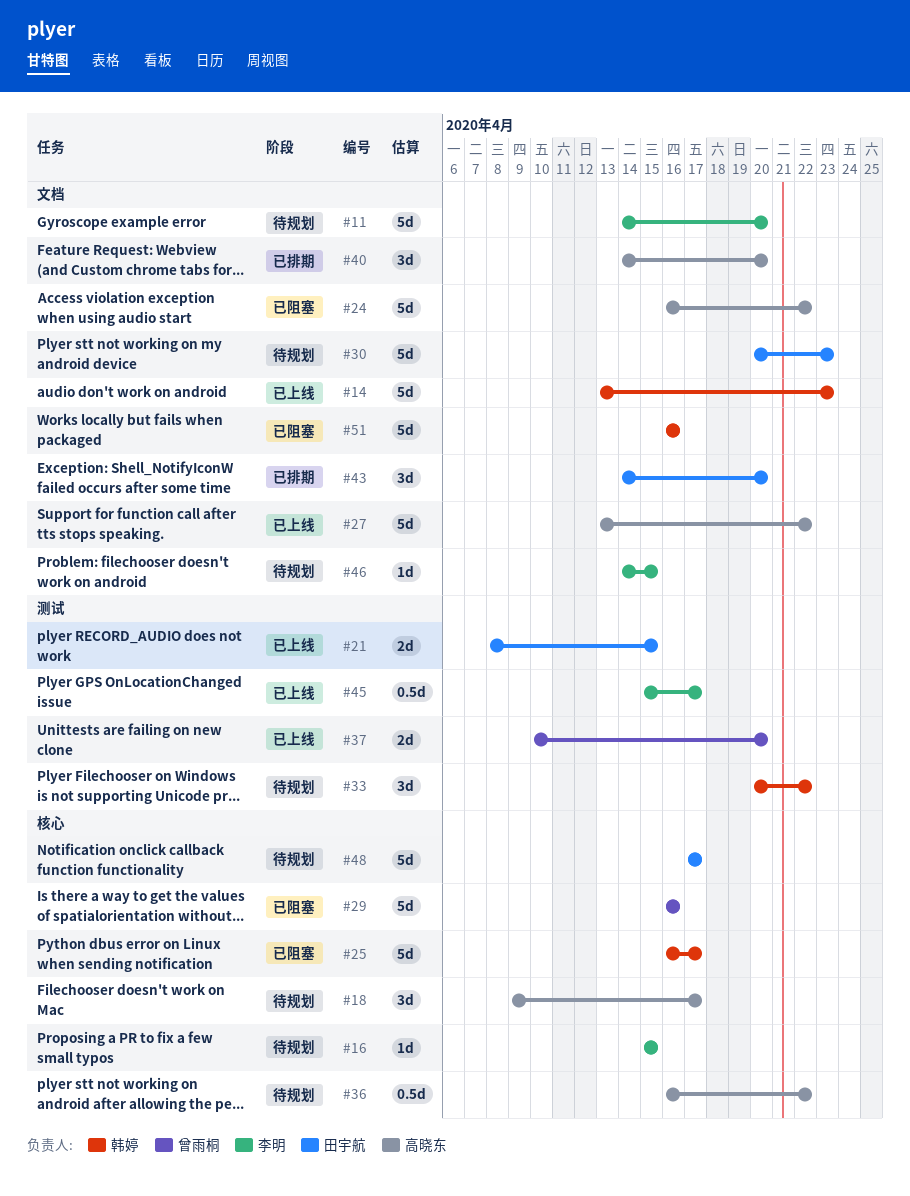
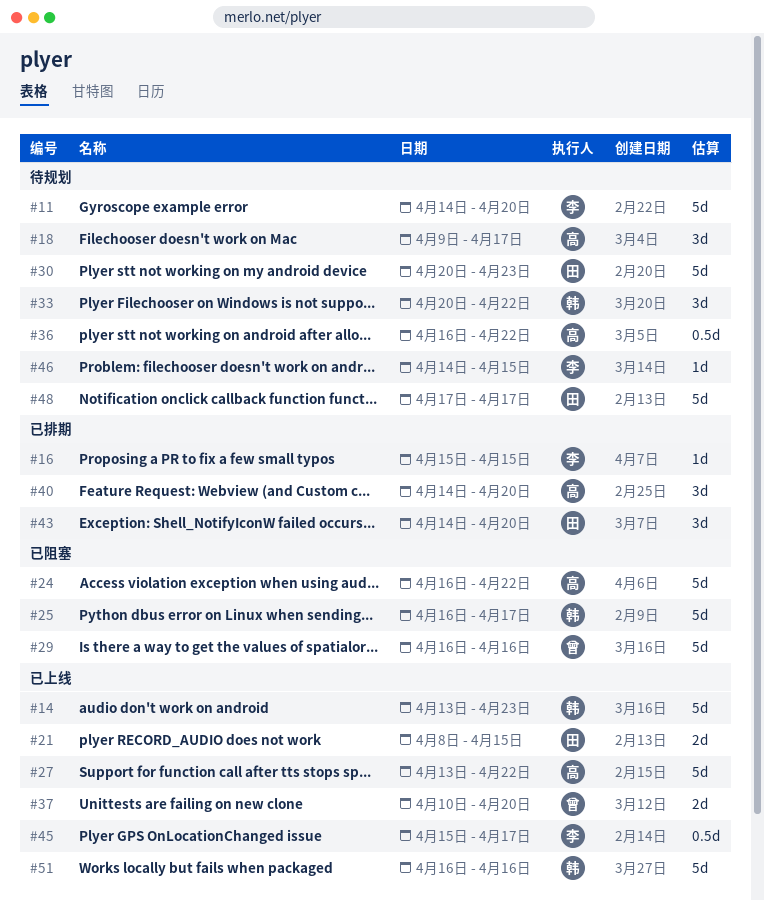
#16, status: 待规划 -> 已排期
#51, status: 已阻塞 -> 已上线

